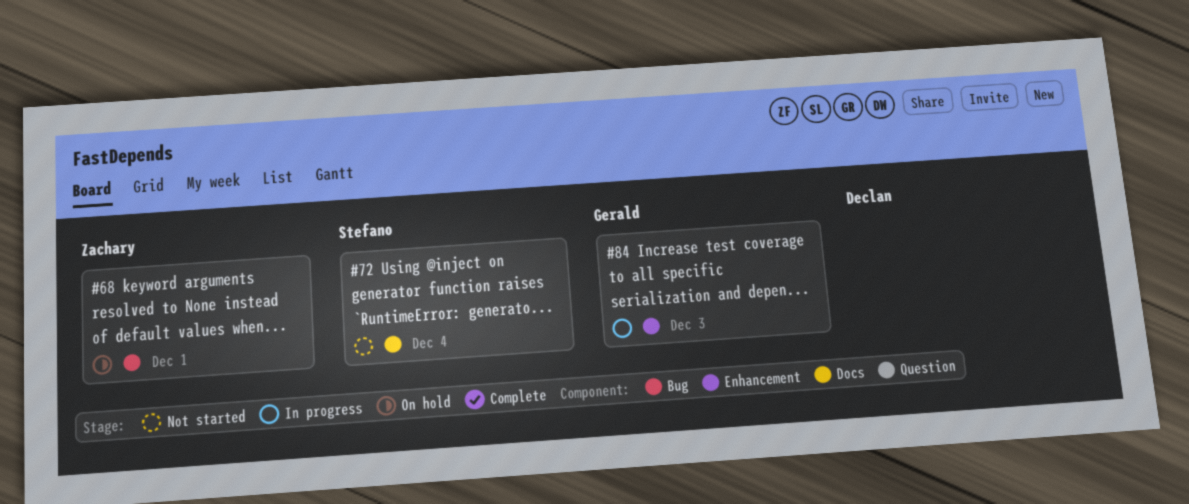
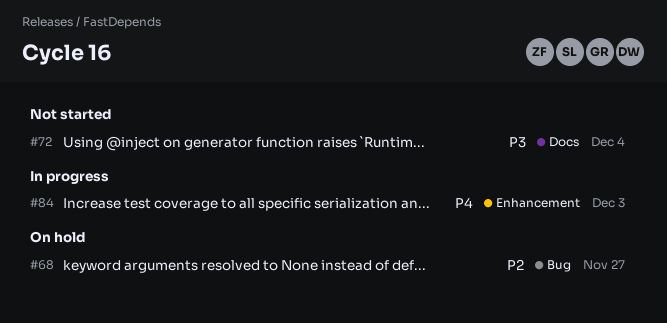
#68, due: Dec 1 -> Nov 27

